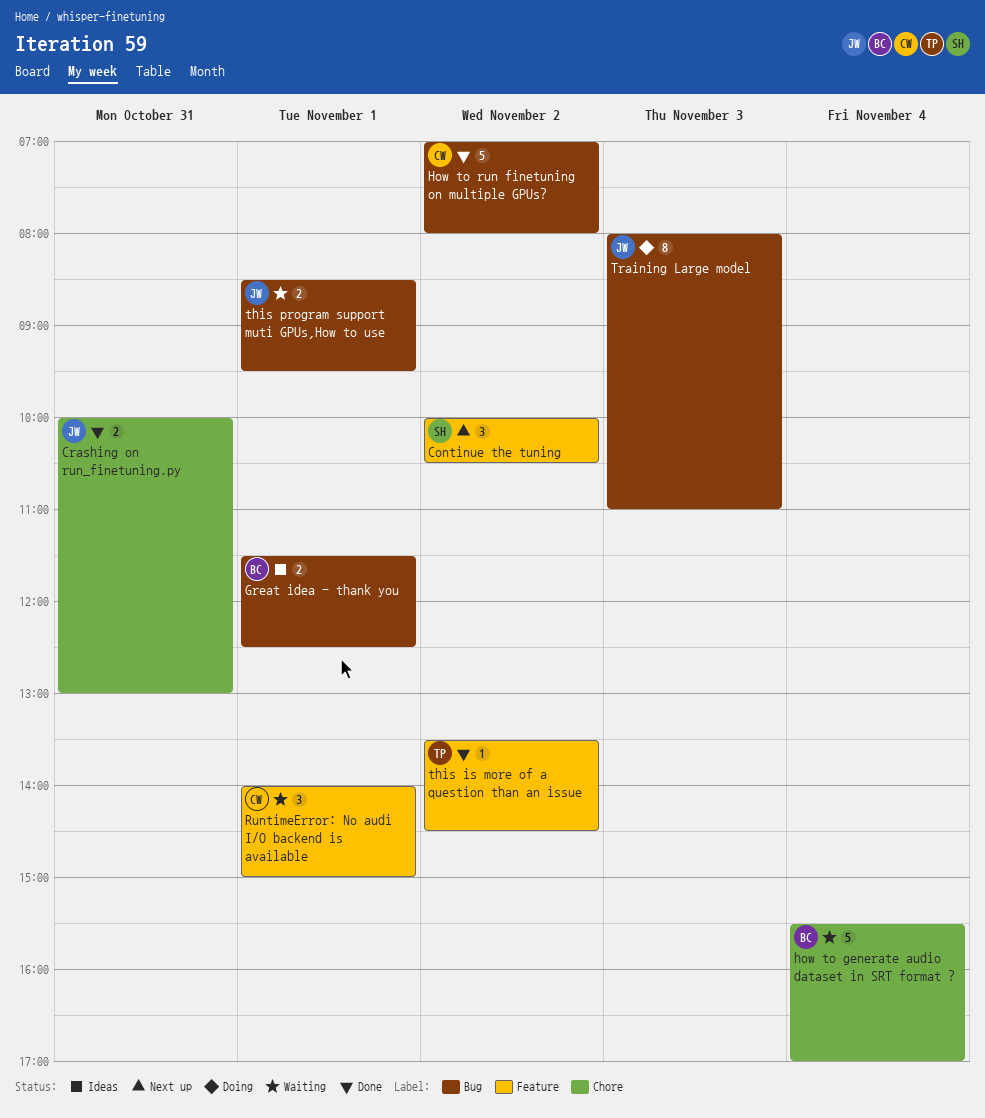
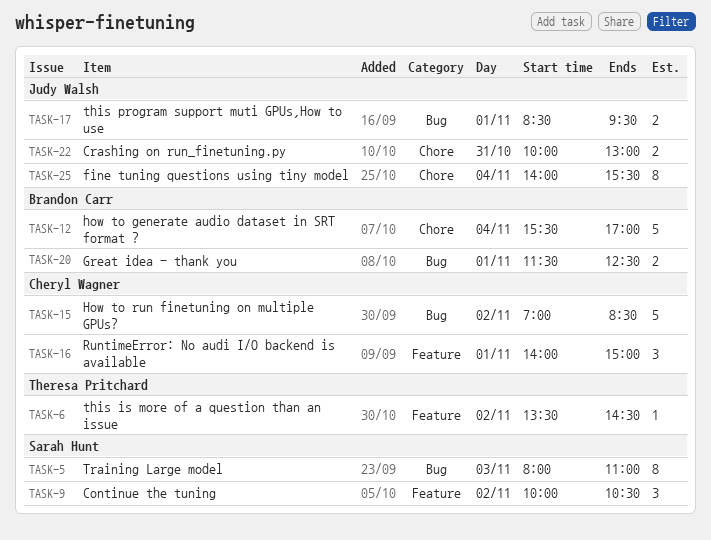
fine tuning questions using tiny model: none -> present
How to run finetuning on multiple GPUs?, ends: 08:00 -> 08:30
Training Large model, owner: Judy Walsh -> Sarah Hunt

